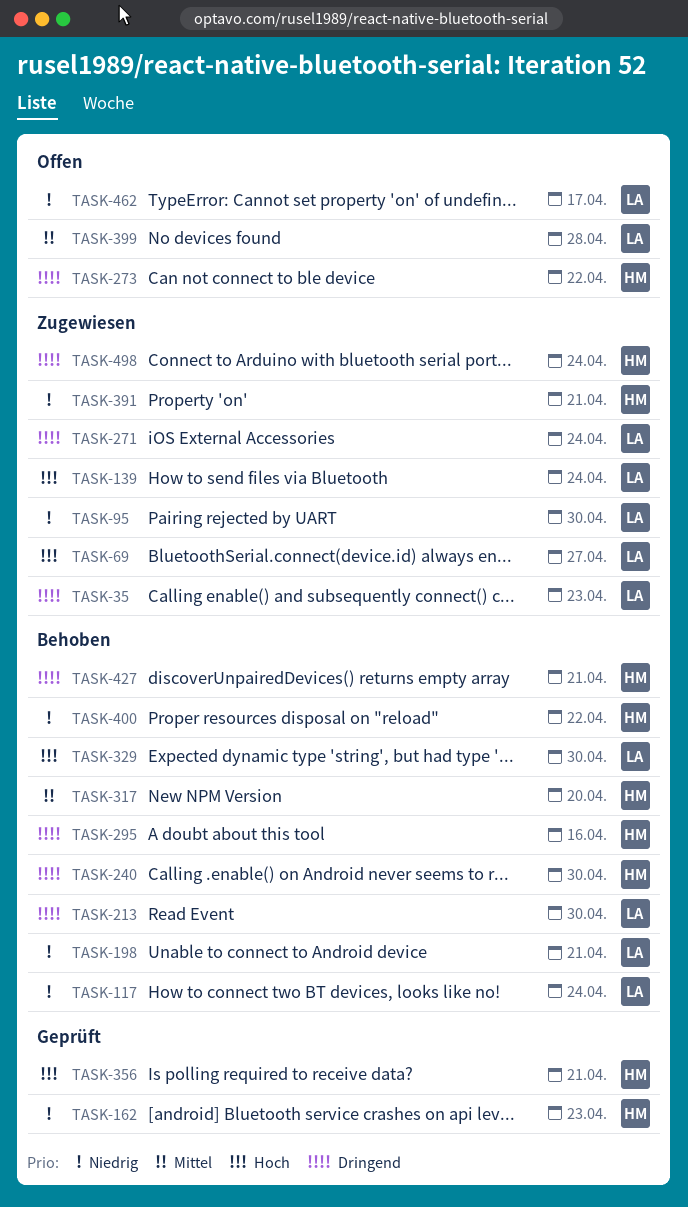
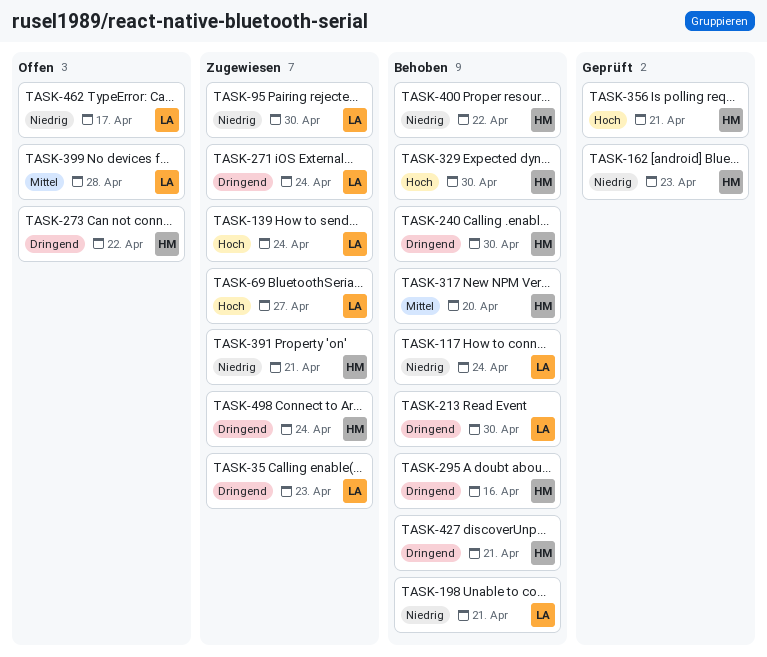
TASK-329, owner: LA -> HM

